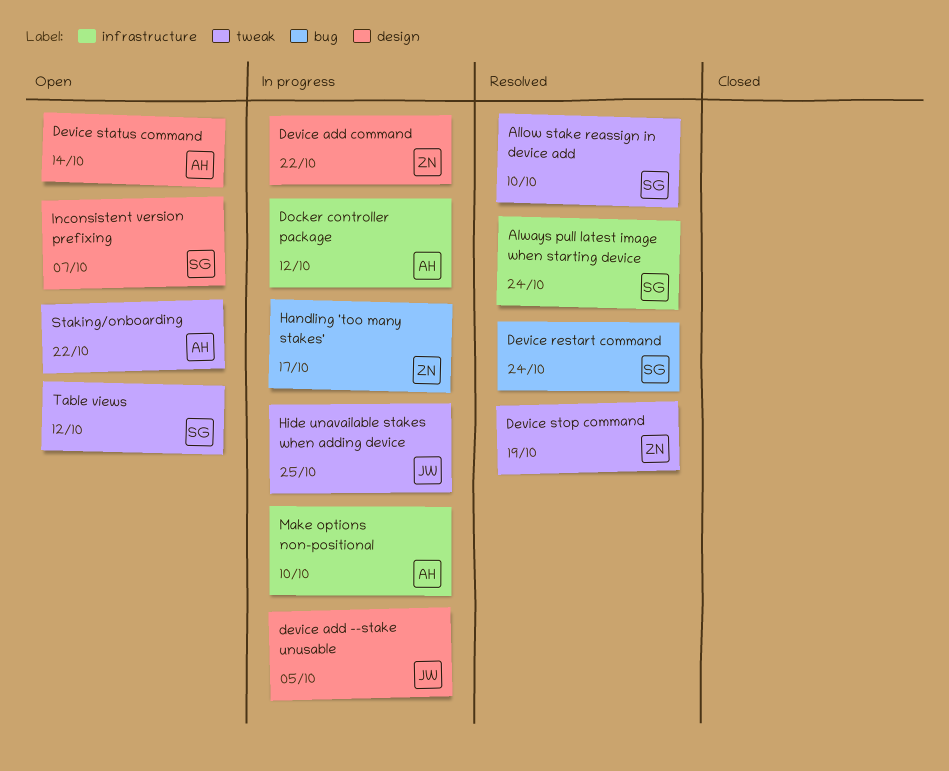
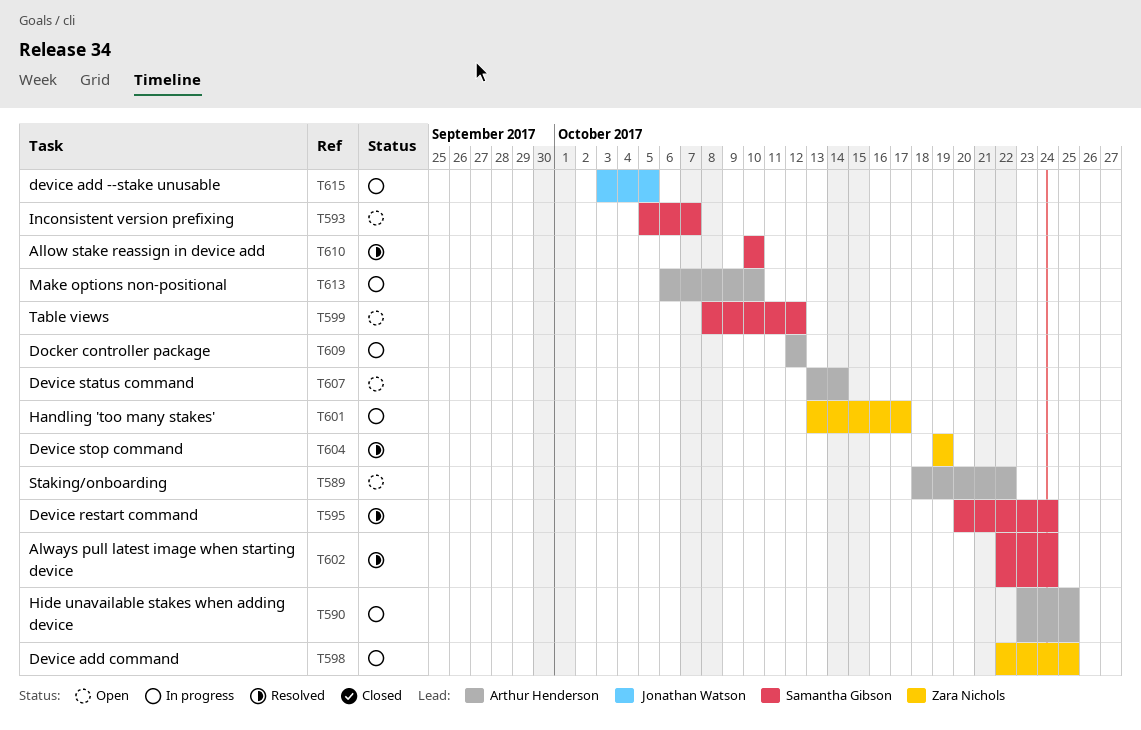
Device add command, due: Oct 22 -> Oct 25
Hide unavailable stakes when adding device, owner: Jonathan Watson -> Arthur Henderson

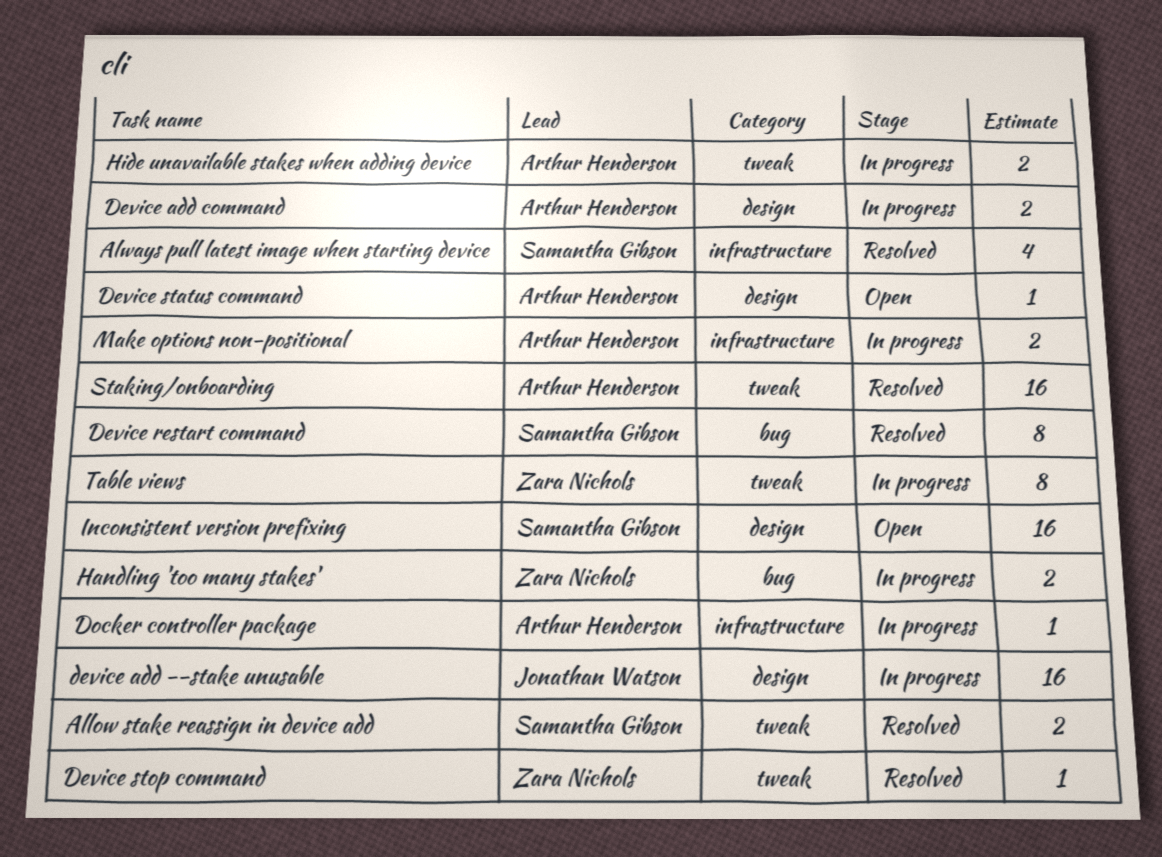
Device add command, owner: Zara Nichols -> Arthur Henderson
Staking/onboarding, status: Open -> Resolved
Table views, status: Open -> In progress
Table views, owner: Samantha Gibson -> Zara Nichols

